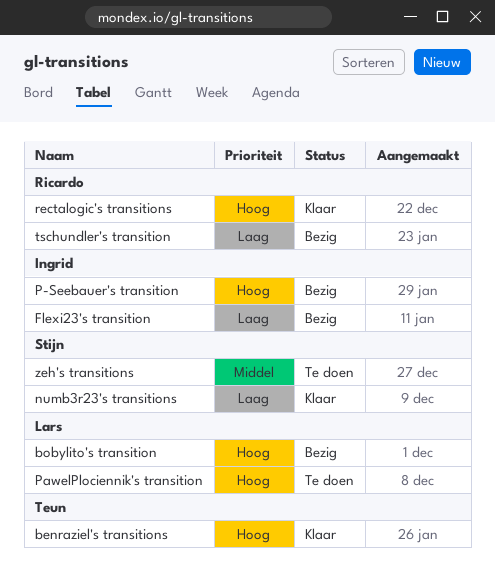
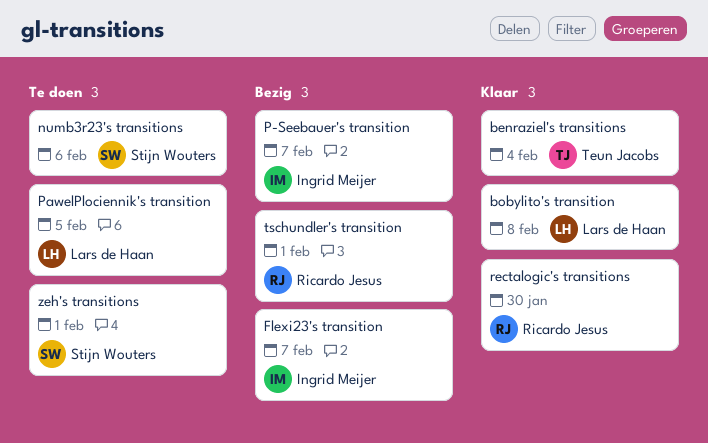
bobylito's transition, status: Bezig -> Klaar
numb3r23's transitions, status: Klaar -> Te doen

